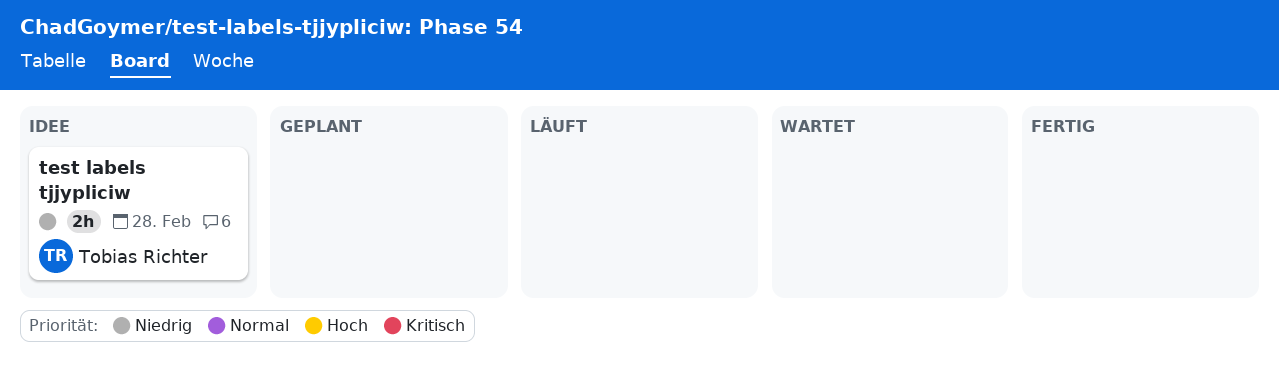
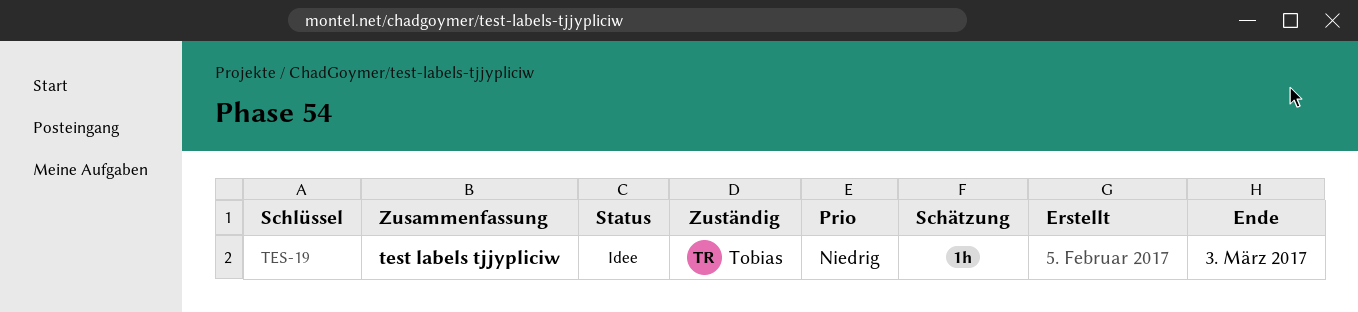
test labels tjjypliciw, estimate: 2h -> 1h
test labels tjjypliciw, due: Feb 28 -> Mar 3

